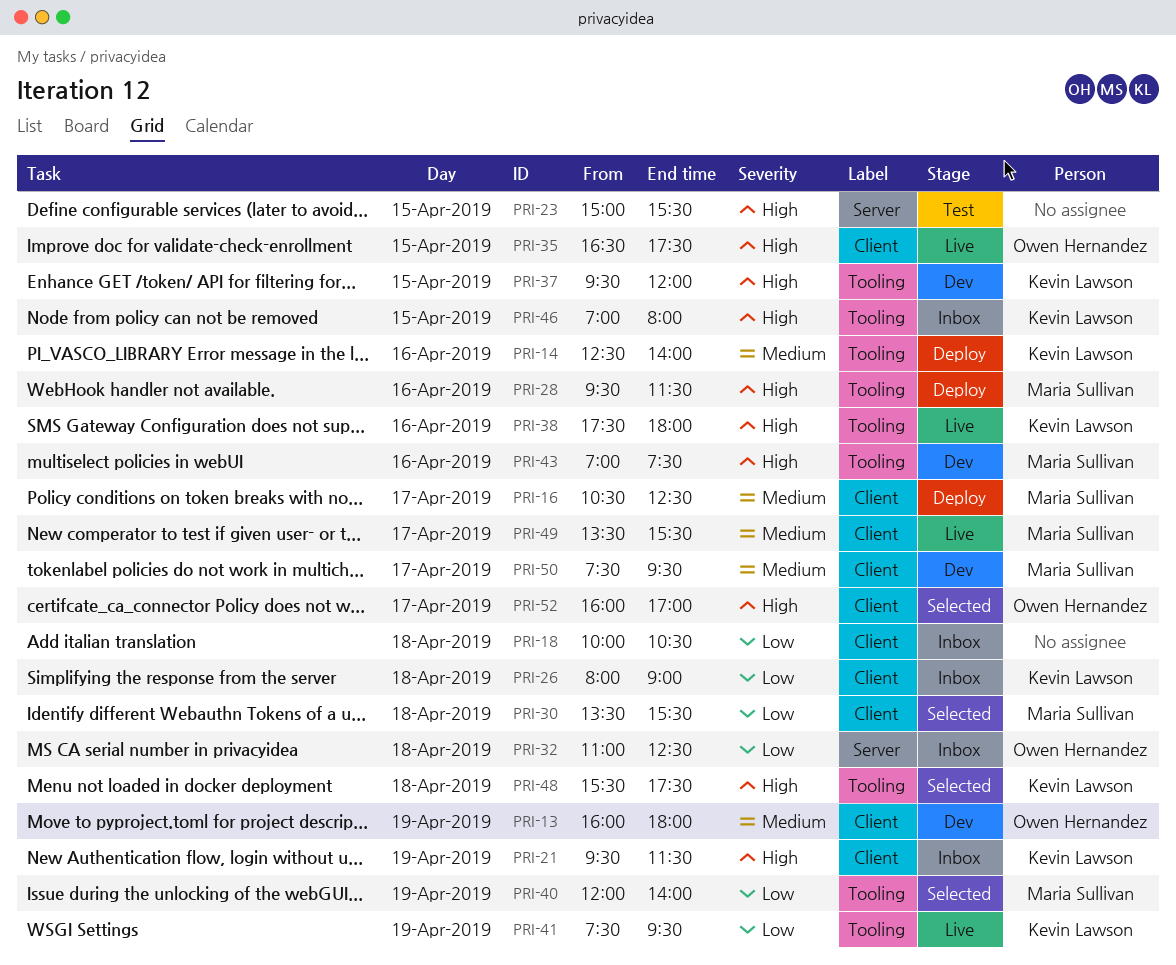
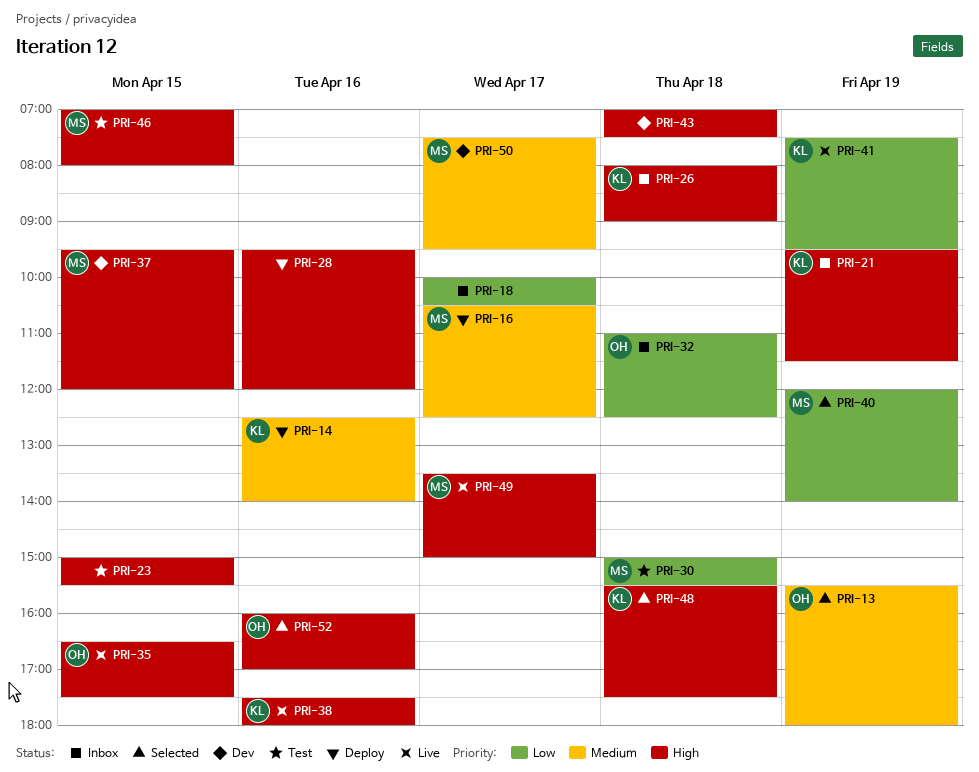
PRI-13, status: Dev -> Selected
PRI-13, begins: 16:00 -> 15:30
PRI-18, day: Apr 18 -> Apr 17
PRI-26, priority: Low -> High
PRI-28, owner: Maria Sullivan -> none
PRI-28, ends: 11:30 -> 12:00
PRI-30, status: Selected -> Test
PRI-30, begins: 13:30 -> 15:00
PRI-37, owner: Kevin Lawson -> Maria Sullivan
PRI-43, owner: Maria Sullivan -> none
PRI-43, day: Apr 16 -> Apr 18
PRI-46, status: Inbox -> Test
PRI-46, owner: Kevin Lawson -> Maria Sullivan
PRI-49, priority: Medium -> High
PRI-49, ends: 15:30 -> 15:00
PRI-52, day: Apr 17 -> Apr 16

